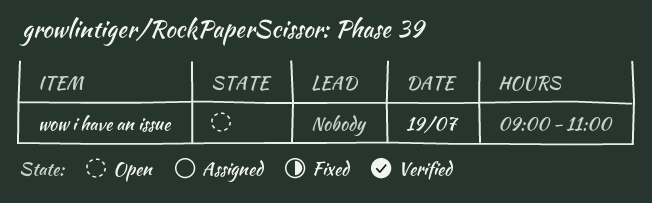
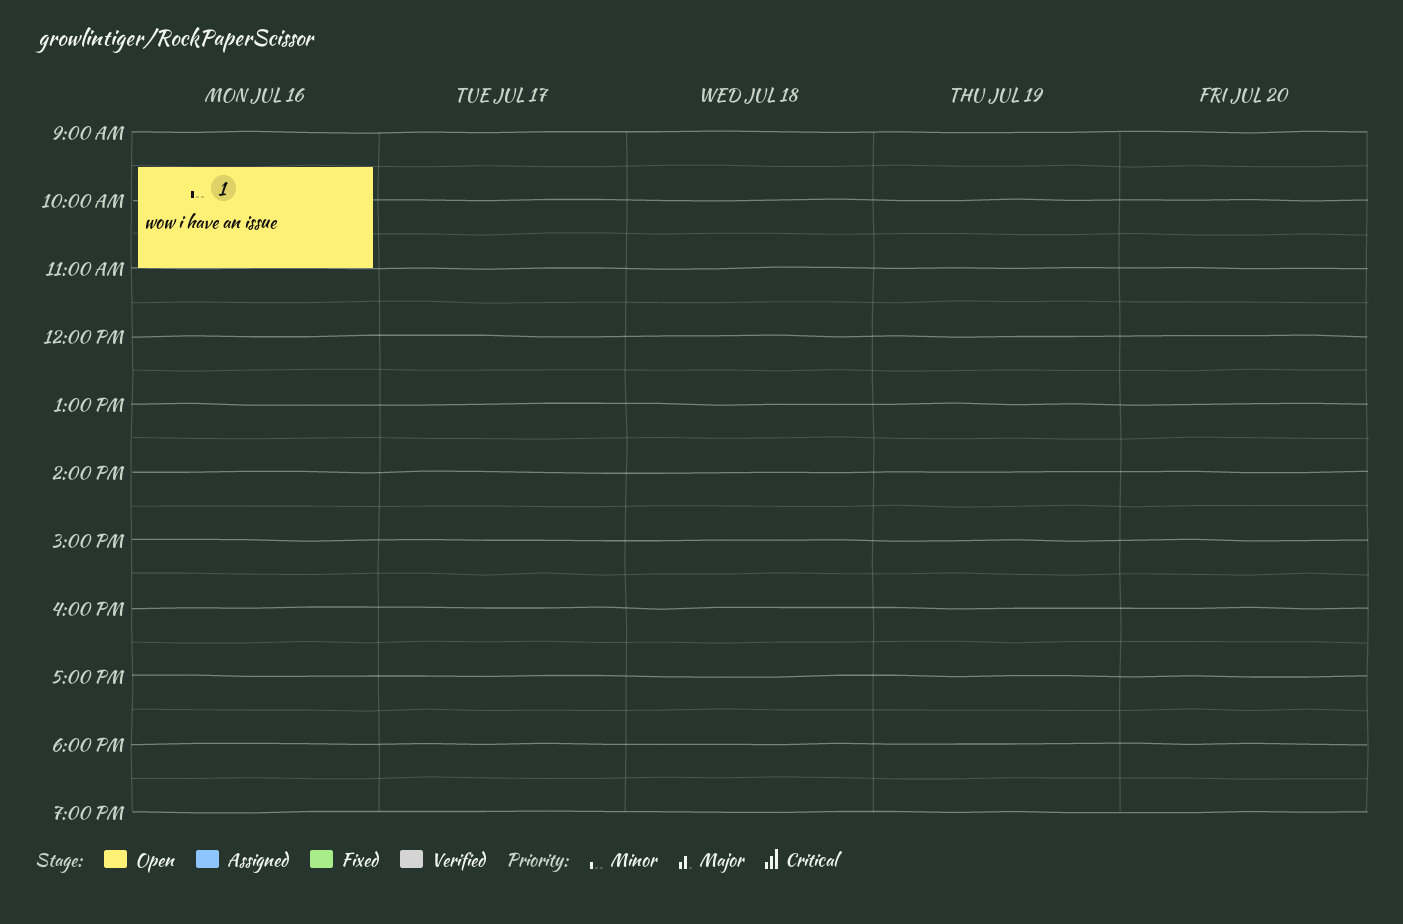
wow i have an issue, day: Jul 19 -> Jul 16
wow i have an issue, begins: 09:00 -> 09:30

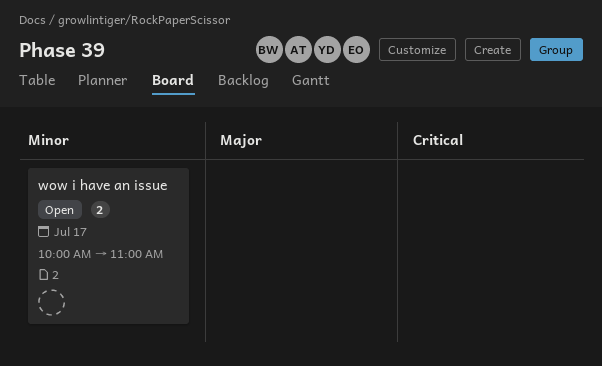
wow i have an issue, estimate: 1 -> 2
wow i have an issue, day: Jul 16 -> Jul 17
wow i have an issue, begins: 09:30 -> 10:00

